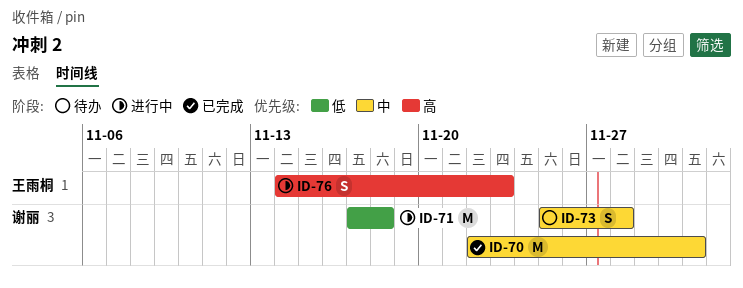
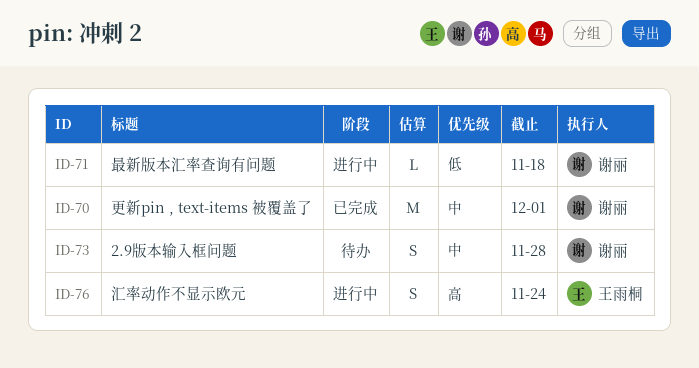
ID-71, estimate: M -> L
ID-76, due: Nov 23 -> Nov 24

